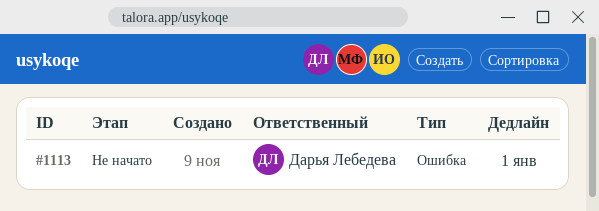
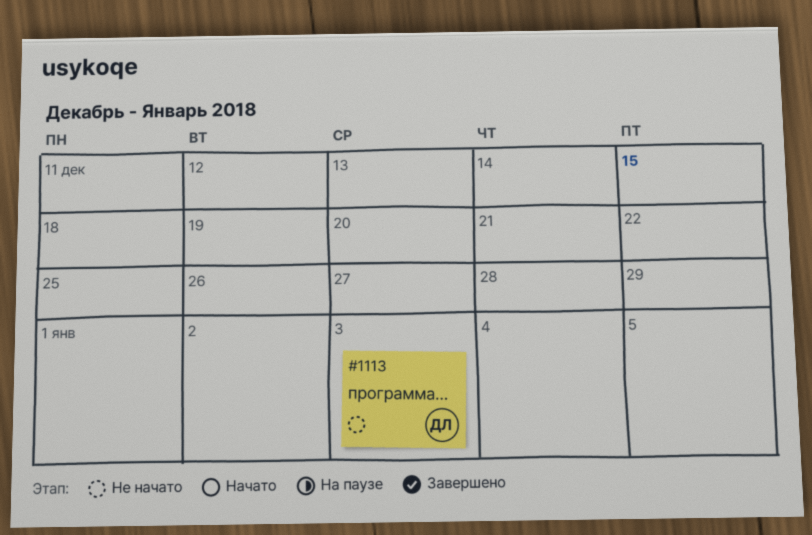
#1113, due: Jan 1 -> Jan 3

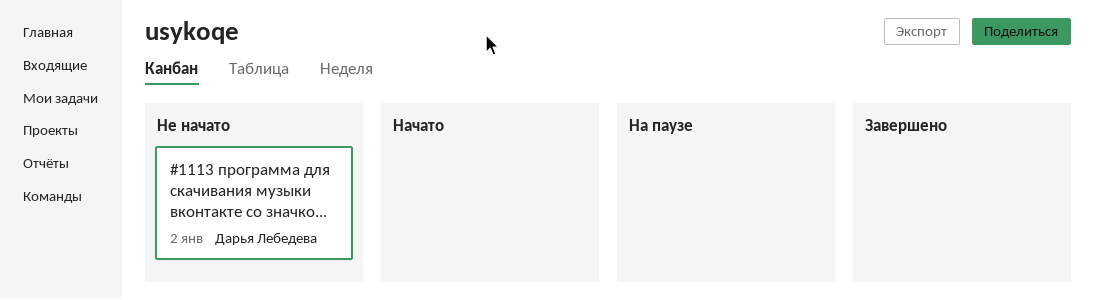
#1113, due: Jan 3 -> Jan 2

